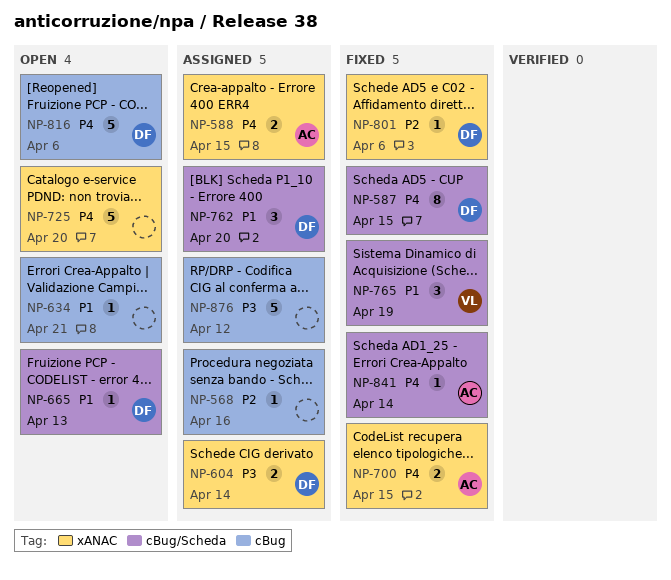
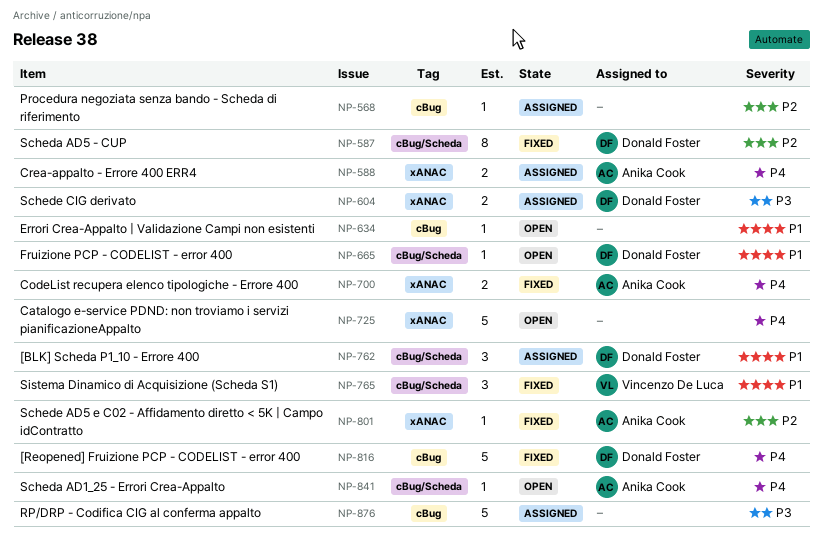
NP-587, priority: P4 -> P2
NP-801, owner: Donald Foster -> Anika Cook
NP-816, status: Open -> Fixed
NP-841, status: Fixed -> Open

